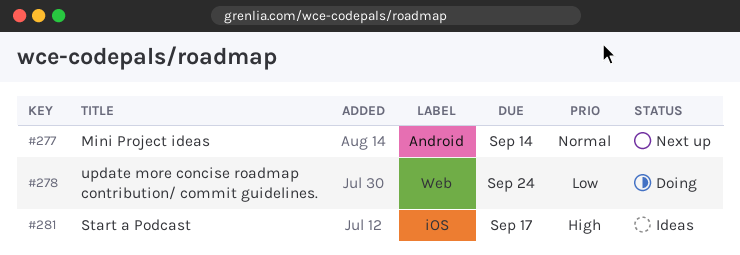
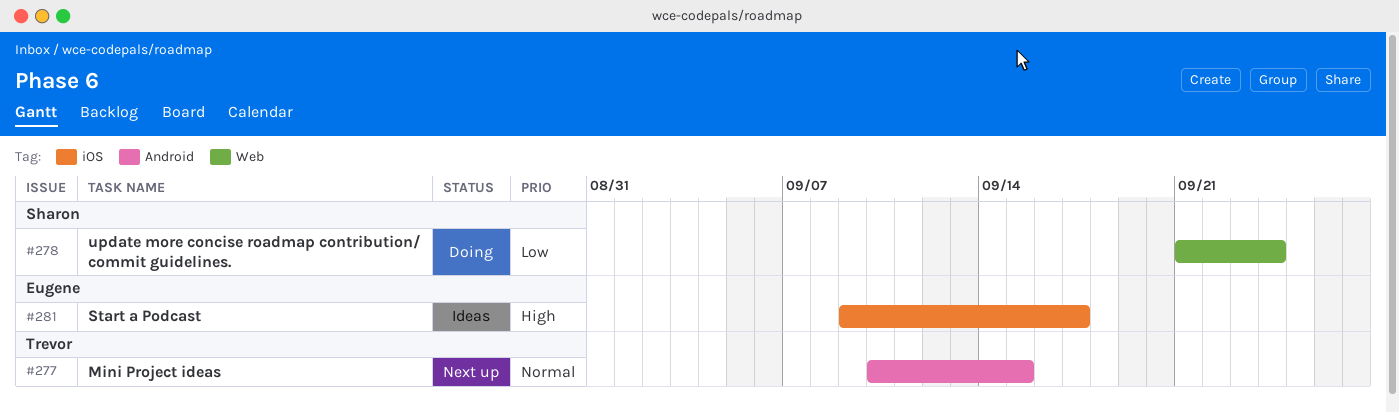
#277, due: Sep 14 -> Sep 15

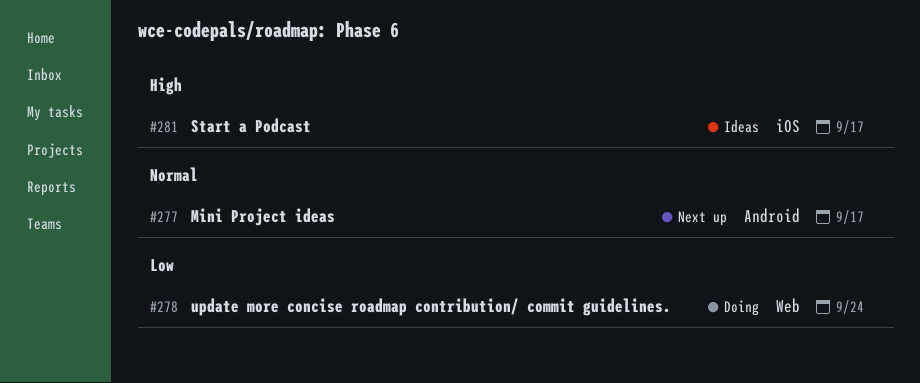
#277, due: Sep 15 -> Sep 17

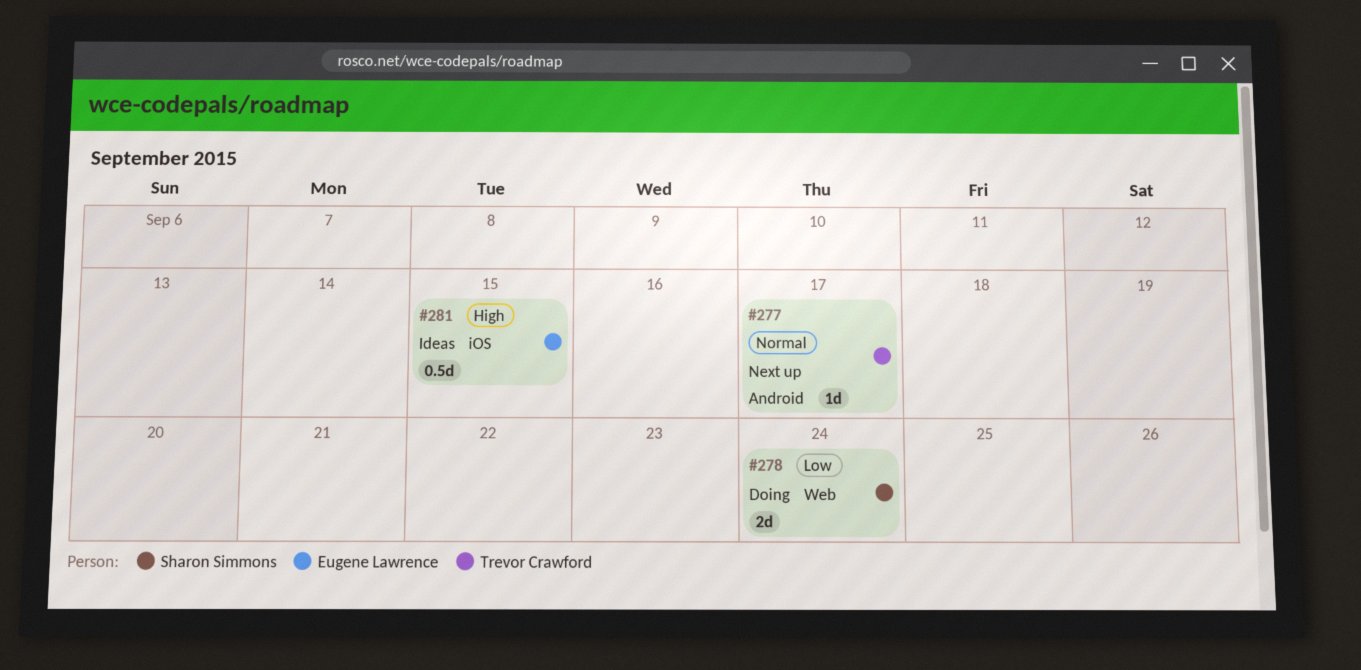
#281, due: Sep 17 -> Sep 15

